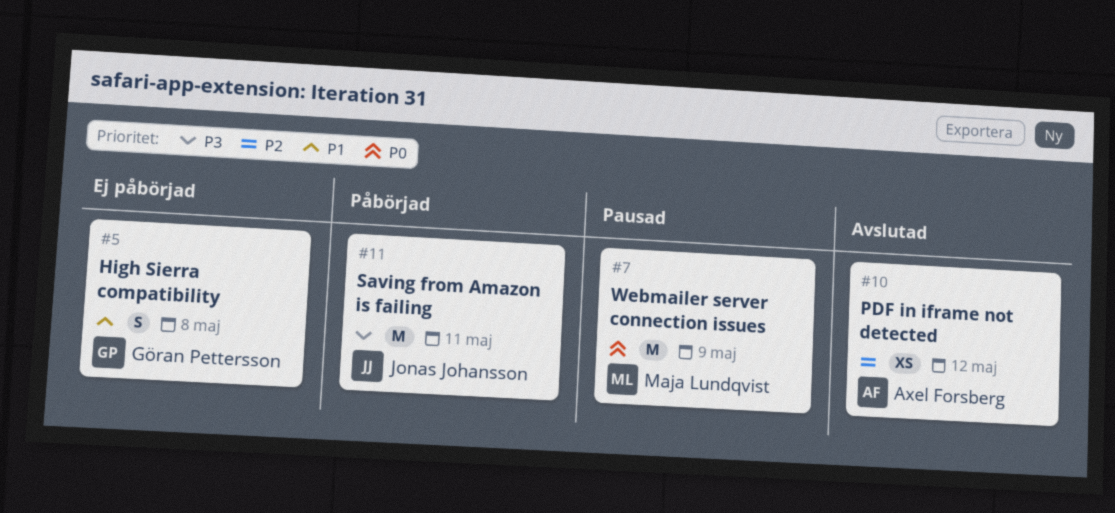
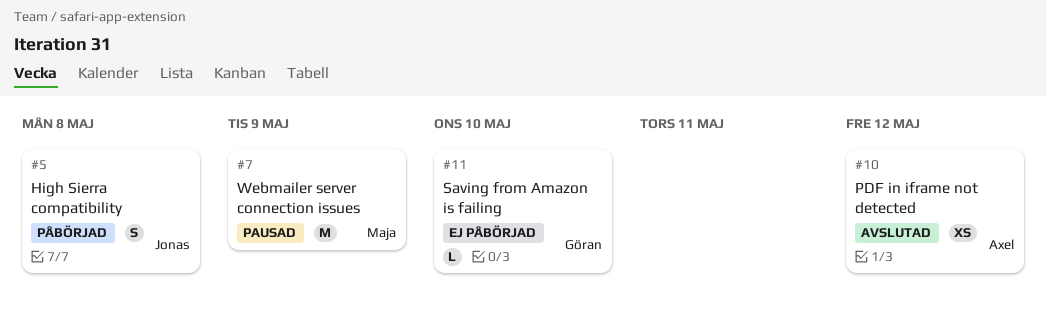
#5, status: Ej påbörjad -> Påbörjad
#5, owner: Göran Pettersson -> Jonas Johansson
#11, status: Påbörjad -> Ej påbörjad
#11, owner: Jonas Johansson -> Göran Pettersson
#11, estimate: M -> L
#11, due: May 11 -> May 10

